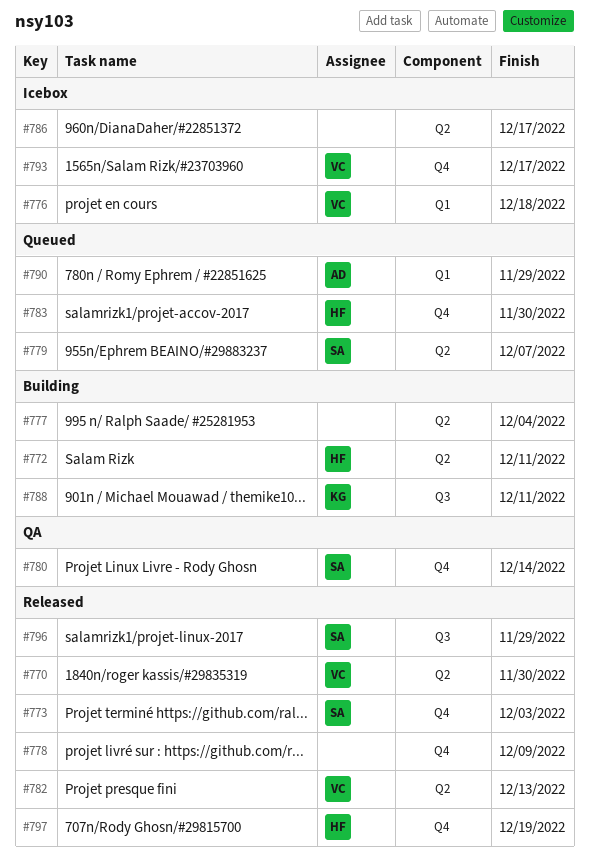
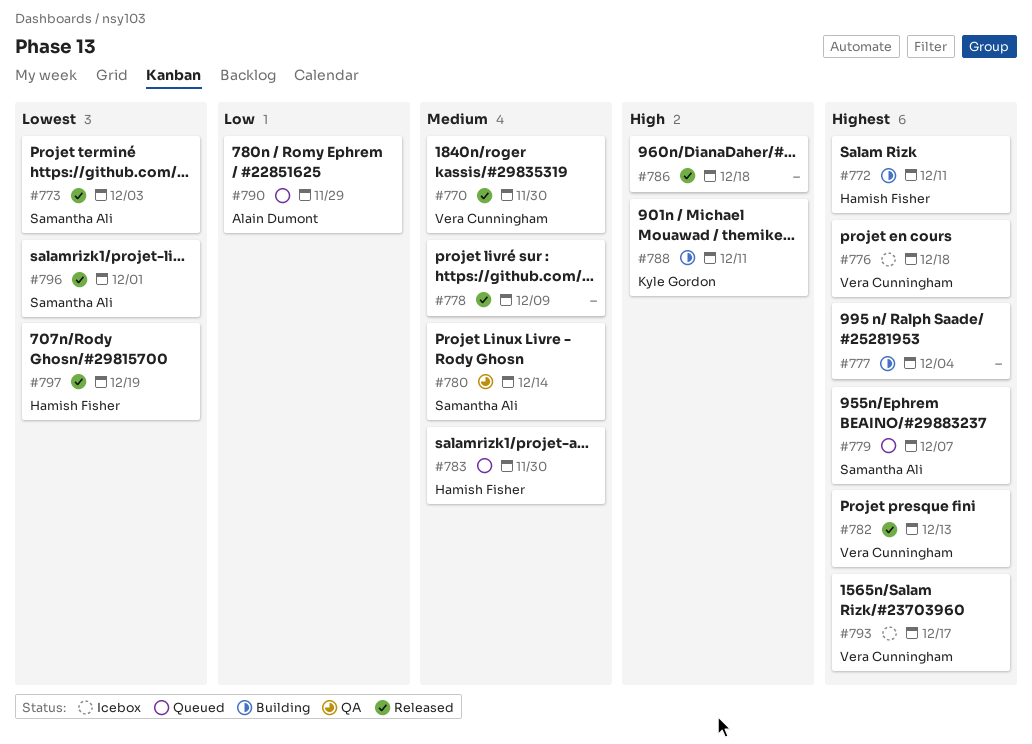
#786, status: Icebox -> Released
#786, due: Dec 17 -> Dec 18
#796, due: Nov 29 -> Dec 1

